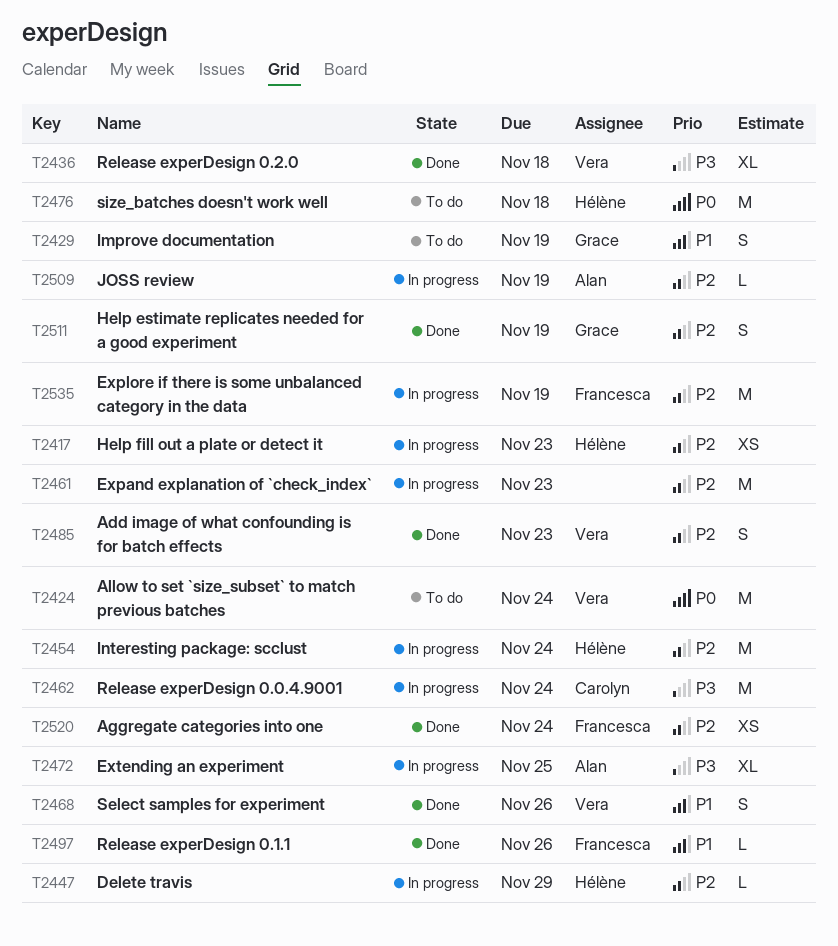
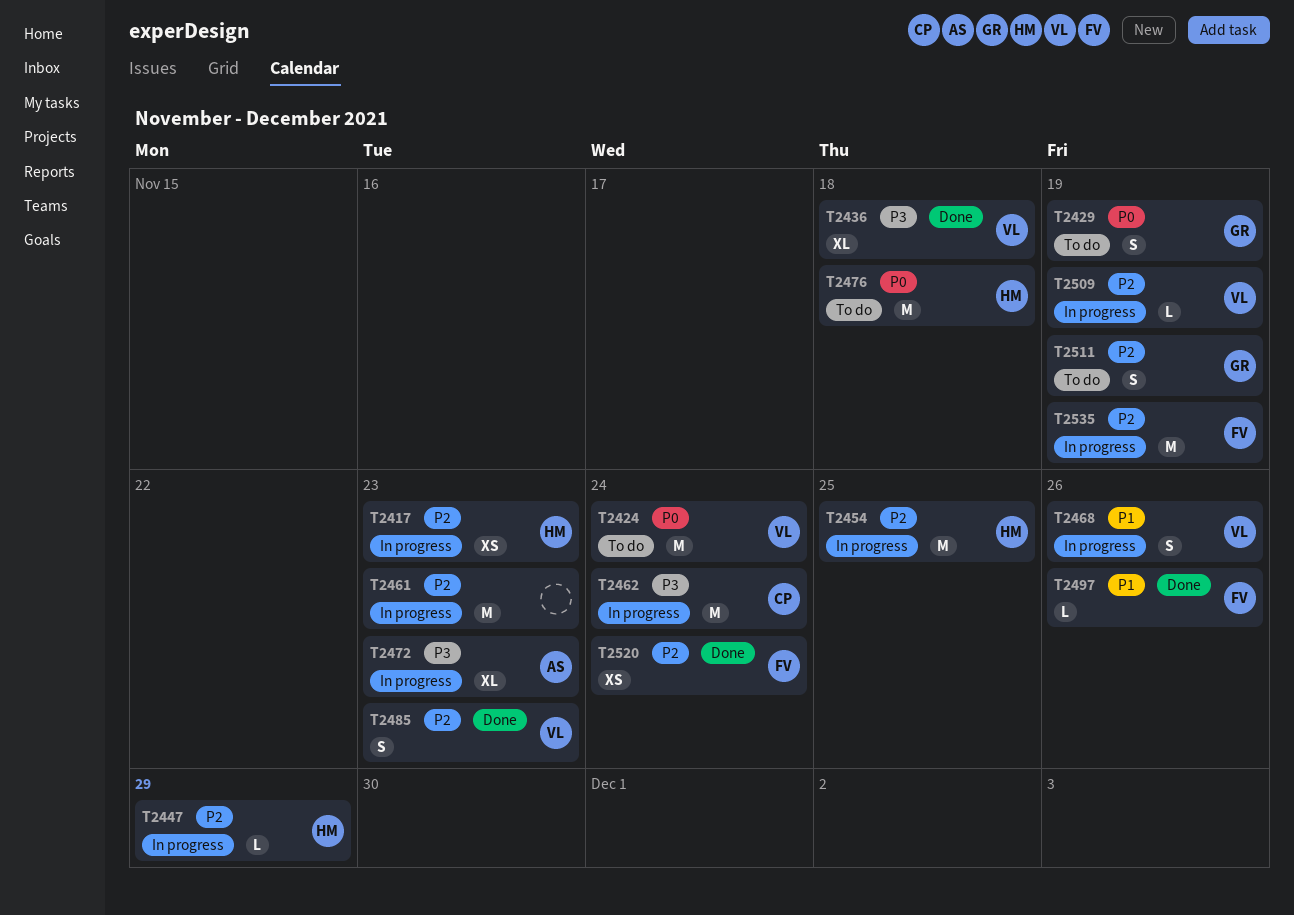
T2429, priority: P1 -> P0
T2454, due: Nov 24 -> Nov 25
T2468, status: Done -> In progress
T2472, due: Nov 25 -> Nov 23
T2509, owner: Alan -> Vera
T2511, status: Done -> To do

